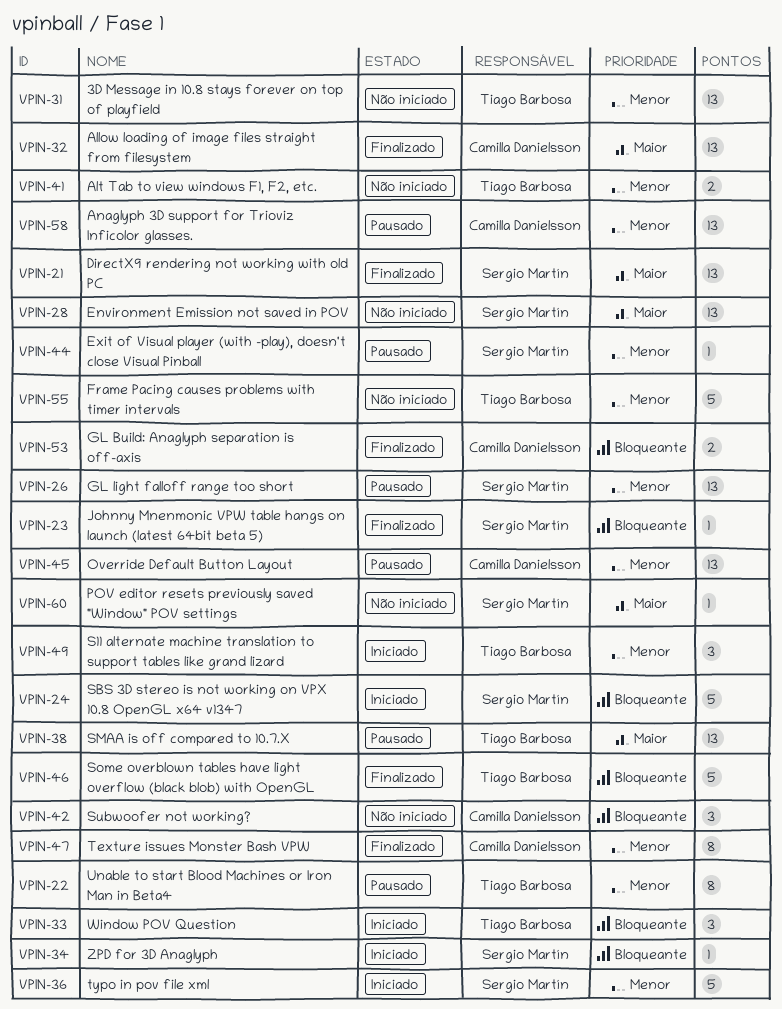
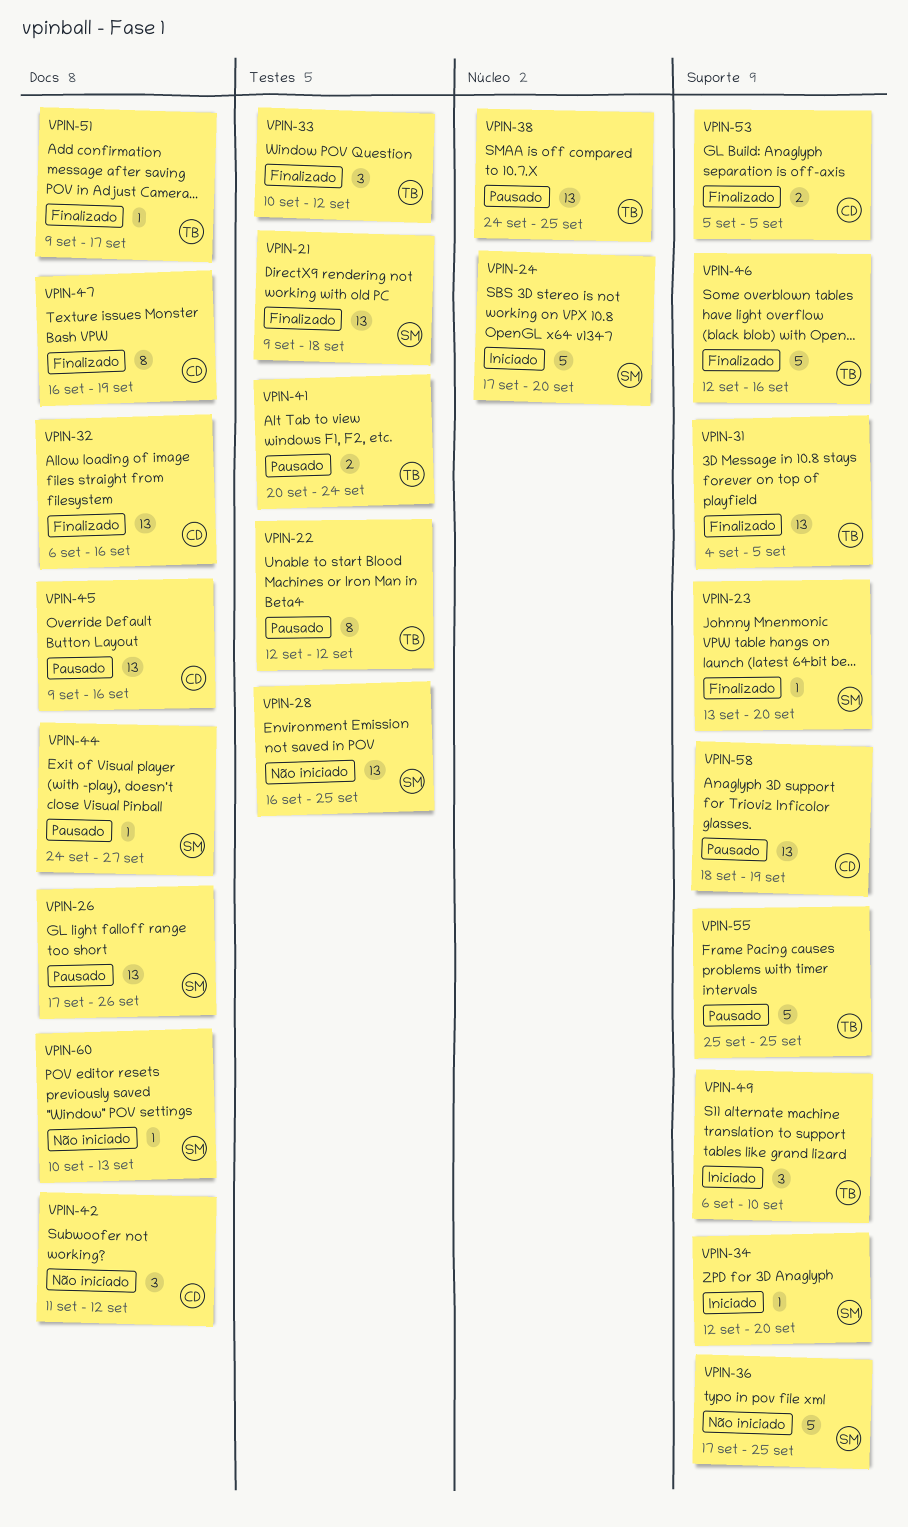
VPIN-31, status: Não iniciado -> Finalizado
VPIN-33, status: Iniciado -> Finalizado
VPIN-36, status: Iniciado -> Não iniciado
VPIN-41, status: Não iniciado -> Pausado
VPIN-51: none -> present
VPIN-55, status: Não iniciado -> Pausado

